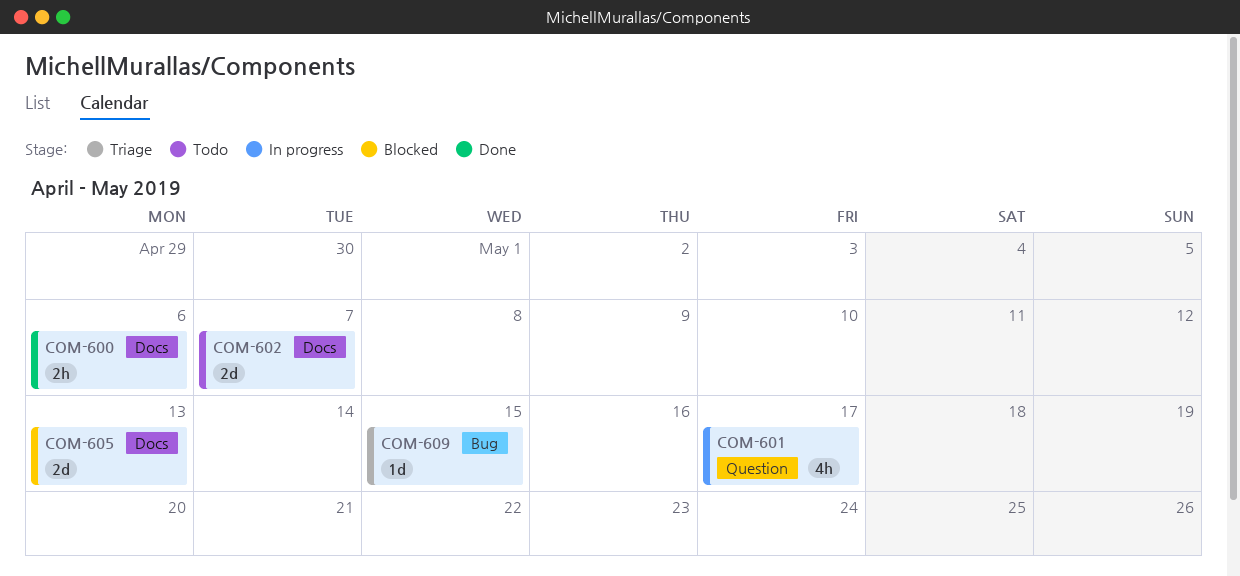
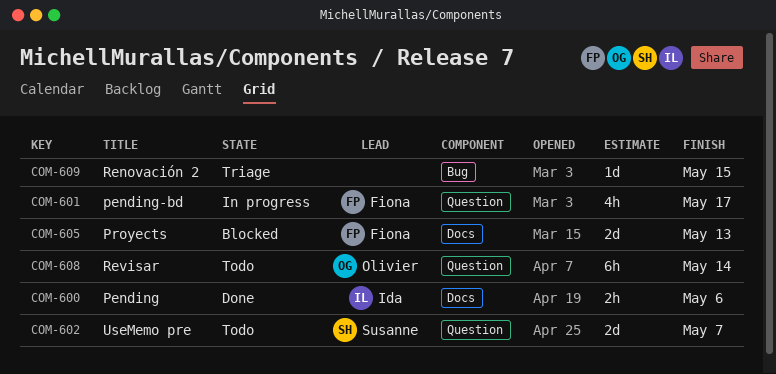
COM-602, label: Docs -> Question
COM-608: none -> present

